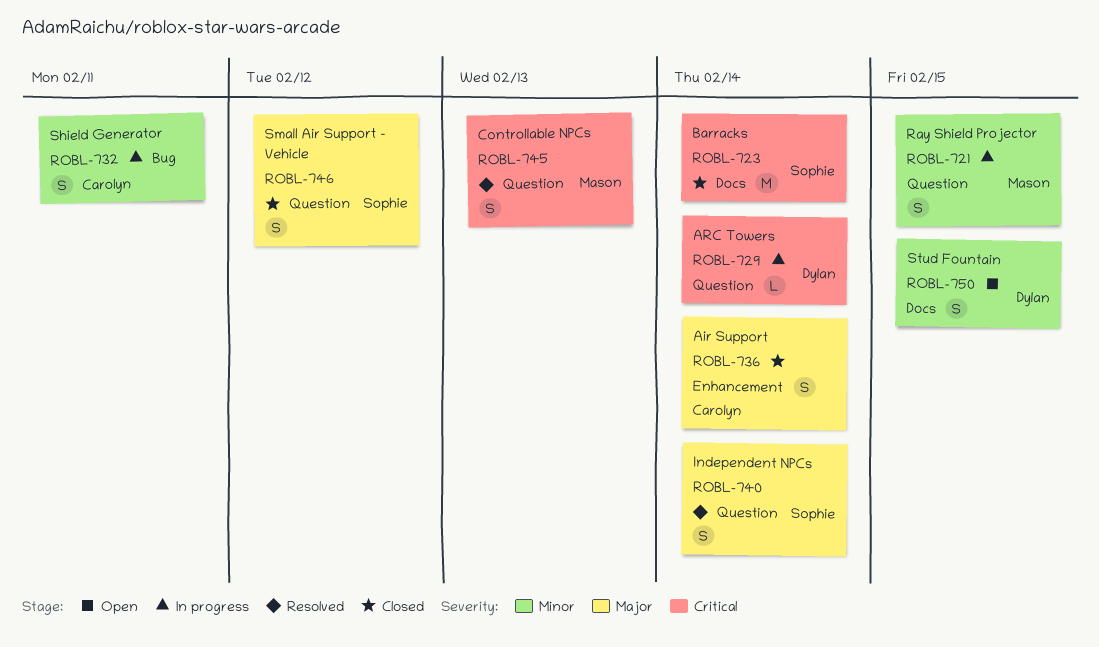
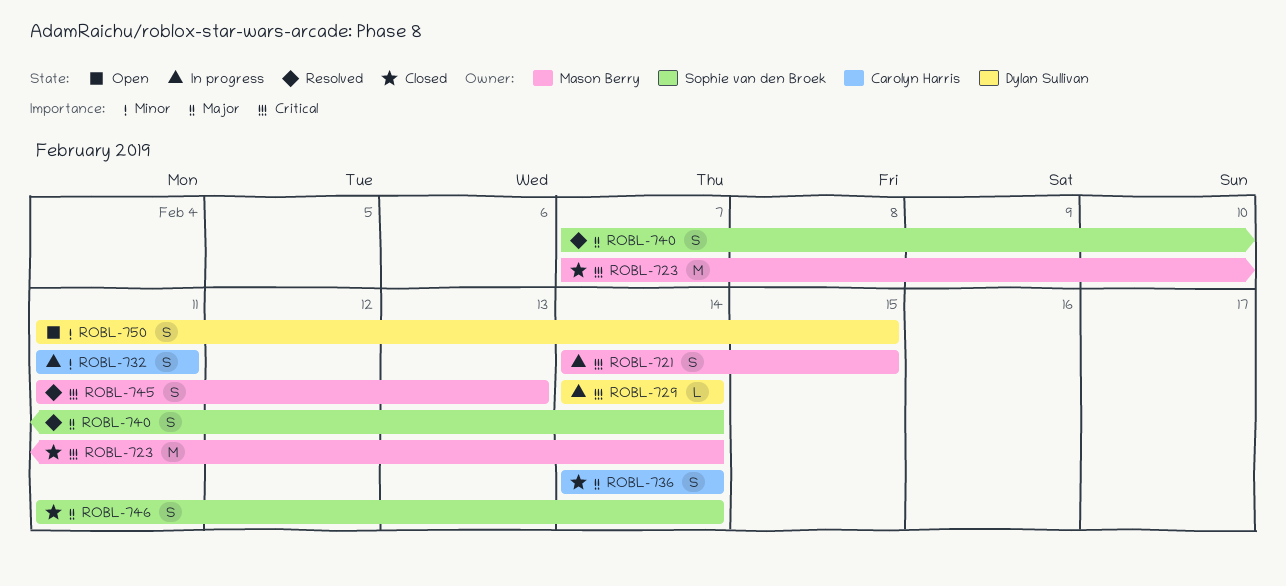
ROBL-721, priority: Minor -> Critical
ROBL-723, owner: Sophie van den Broek -> Mason Berry
ROBL-746, due: Feb 12 -> Feb 14

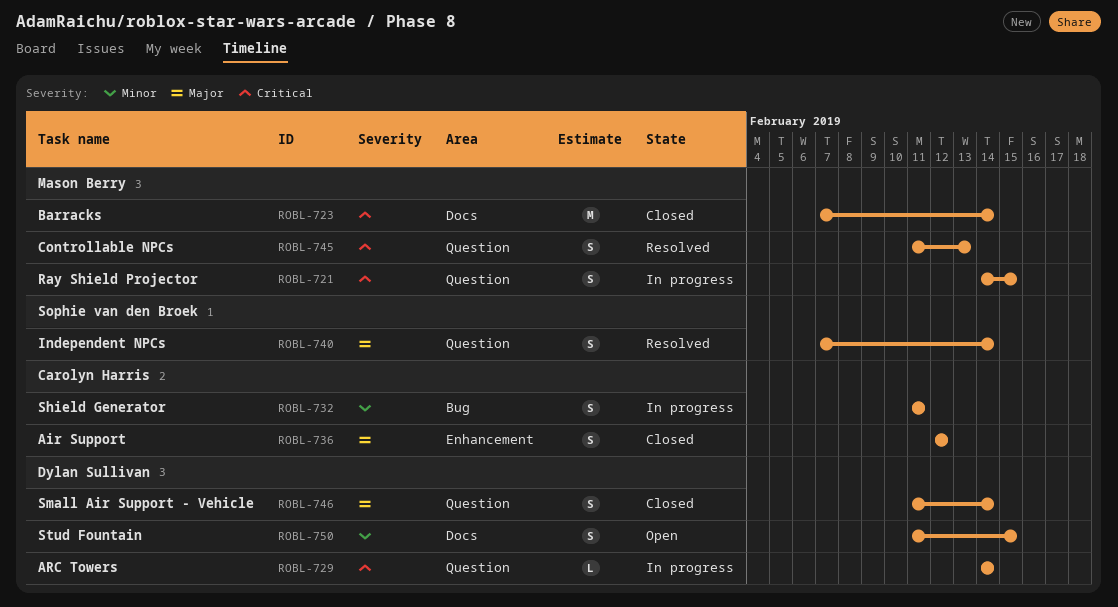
ROBL-736, start: Feb 14 -> Feb 12
ROBL-736, due: Feb 14 -> Feb 12
ROBL-746, owner: Sophie van den Broek -> Dylan Sullivan

